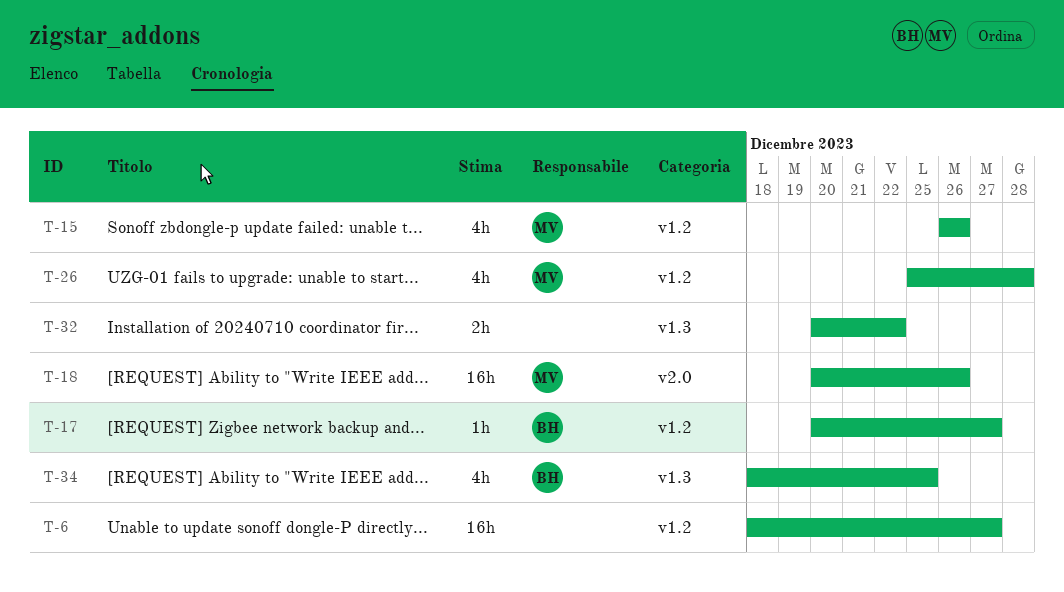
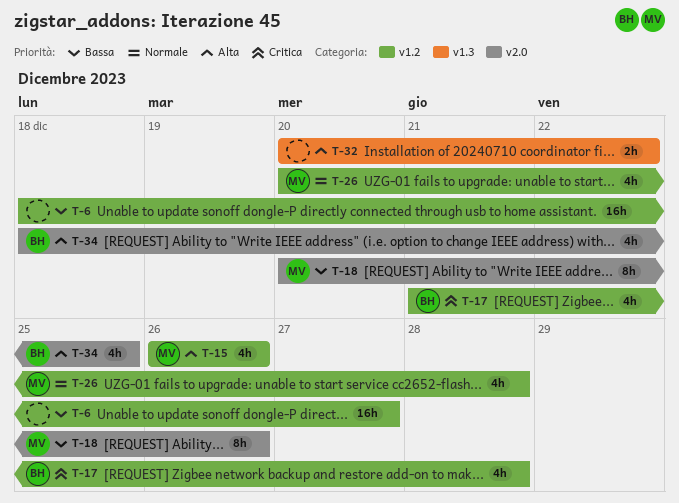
T-17, estimate: 1h -> 4h
T-17, start: Dec 20 -> Dec 21
T-17, due: Dec 27 -> Dec 28
T-18, estimate: 16h -> 8h
T-26, start: Dec 25 -> Dec 20
T-34, label: v1.3 -> v2.0

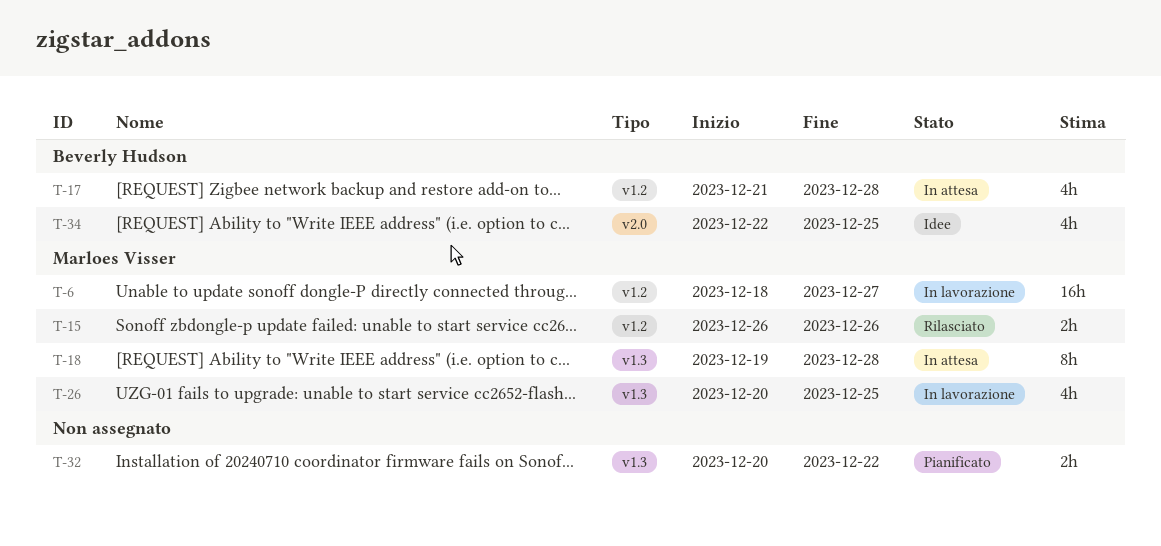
T-6, owner: none -> Marloes Visser
T-15, estimate: 4h -> 2h
T-18, label: v2.0 -> v1.3
T-18, start: Dec 20 -> Dec 19
T-18, due: Dec 26 -> Dec 28
T-26, label: v1.2 -> v1.3
T-26, due: Dec 28 -> Dec 25
T-34, start: Dec 18 -> Dec 22

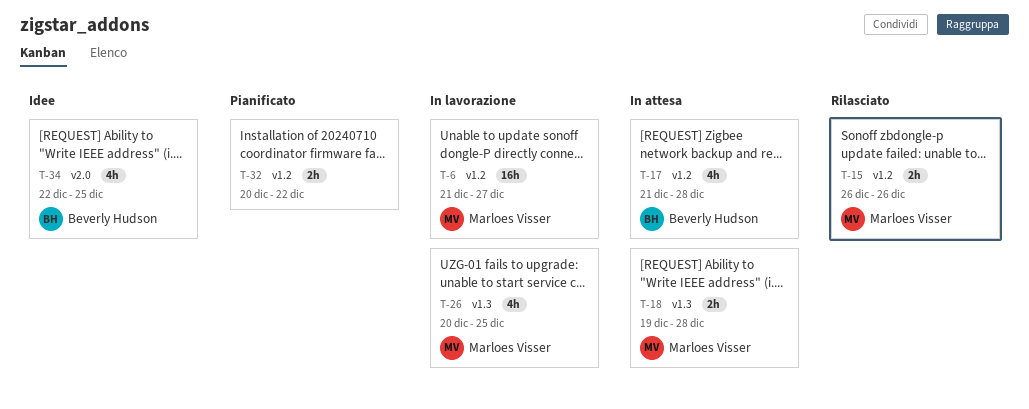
T-6, start: Dec 18 -> Dec 21
T-18, estimate: 8h -> 2h
T-32, label: v1.3 -> v1.2

